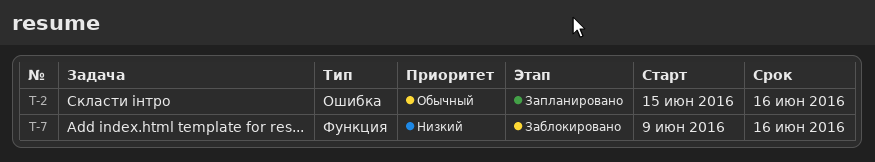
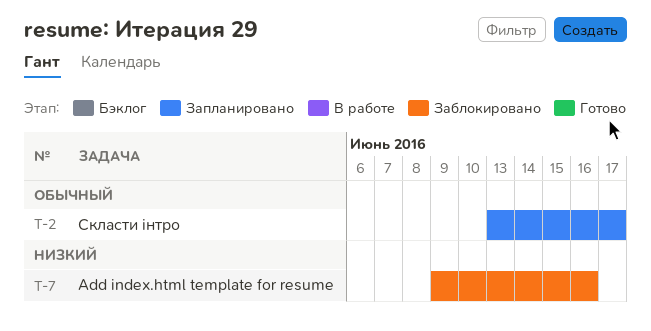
T-2, start: Jun 15 -> Jun 13
T-2, due: Jun 16 -> Jun 17

